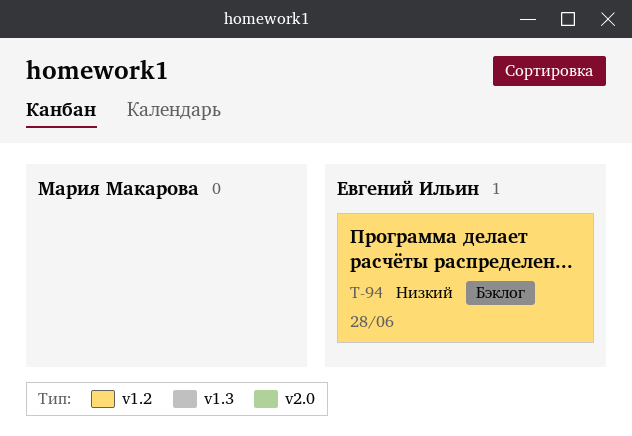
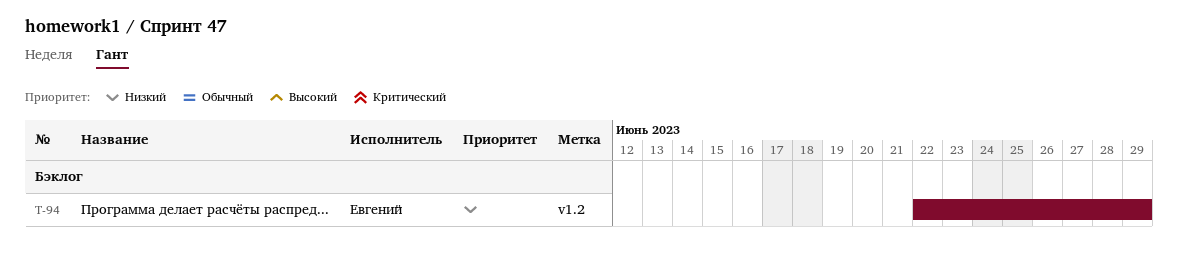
T-94, due: Jun 28 -> Jun 29

